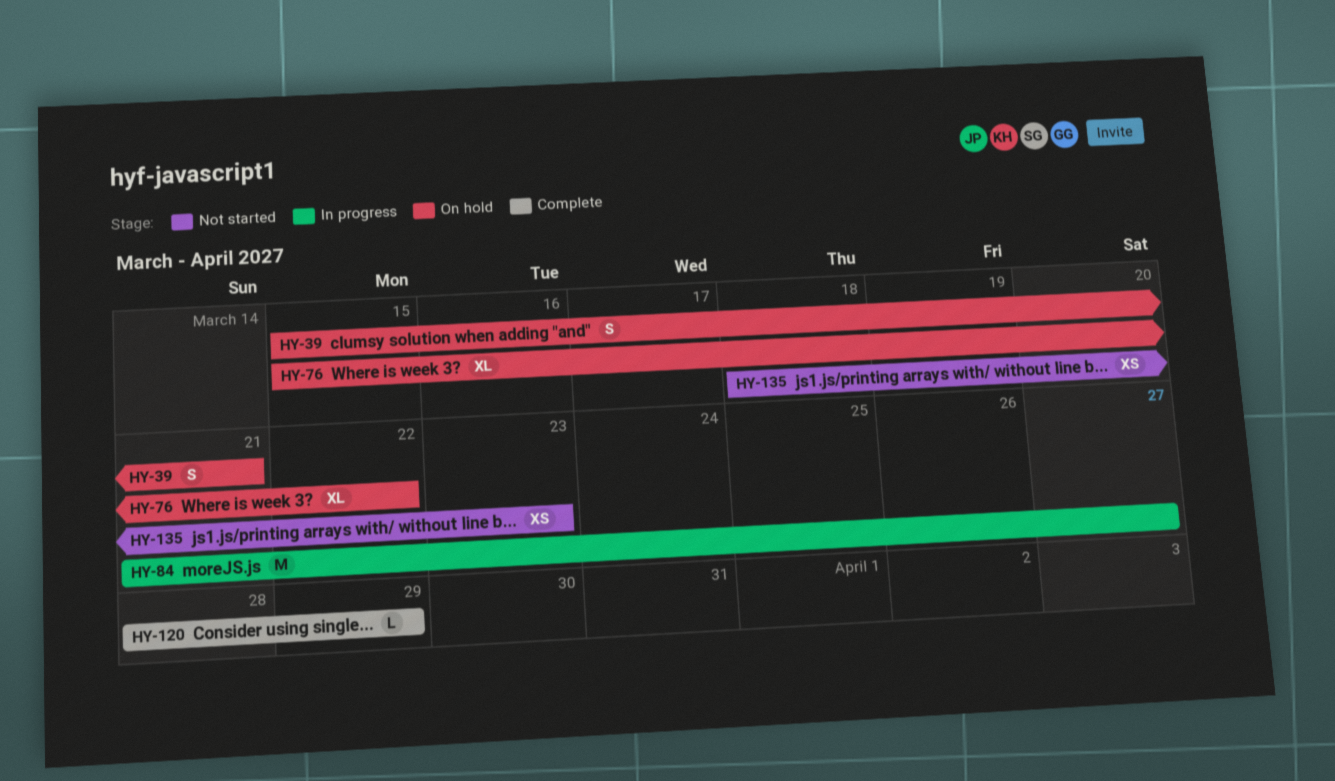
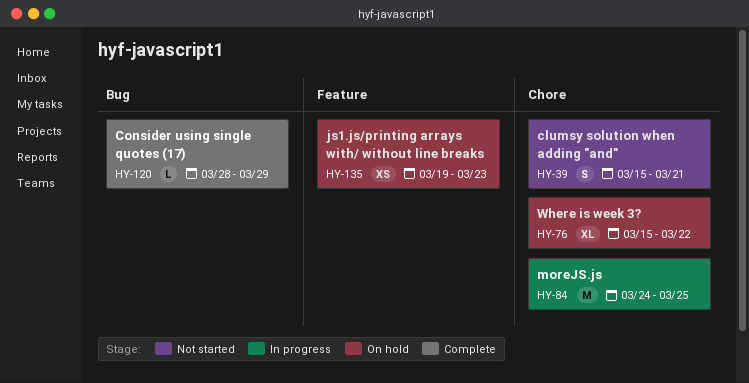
HY-39, status: On hold -> Not started
HY-84, start: Mar 21 -> Mar 24
HY-84, due: Mar 27 -> Mar 25
HY-135, status: Not started -> On hold
HY-135, start: Mar 18 -> Mar 19

